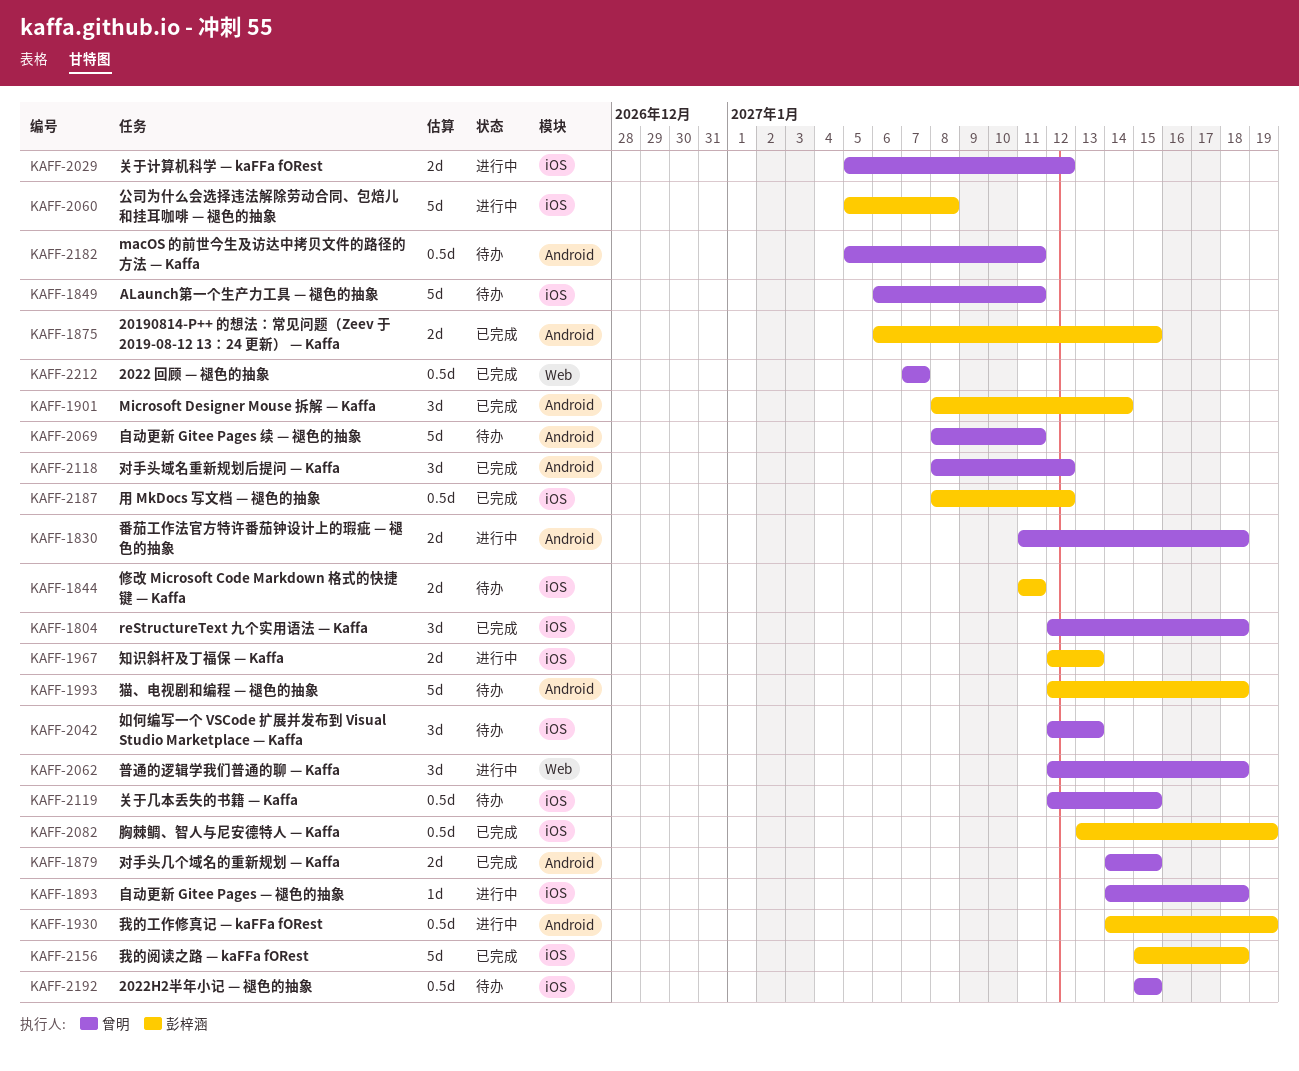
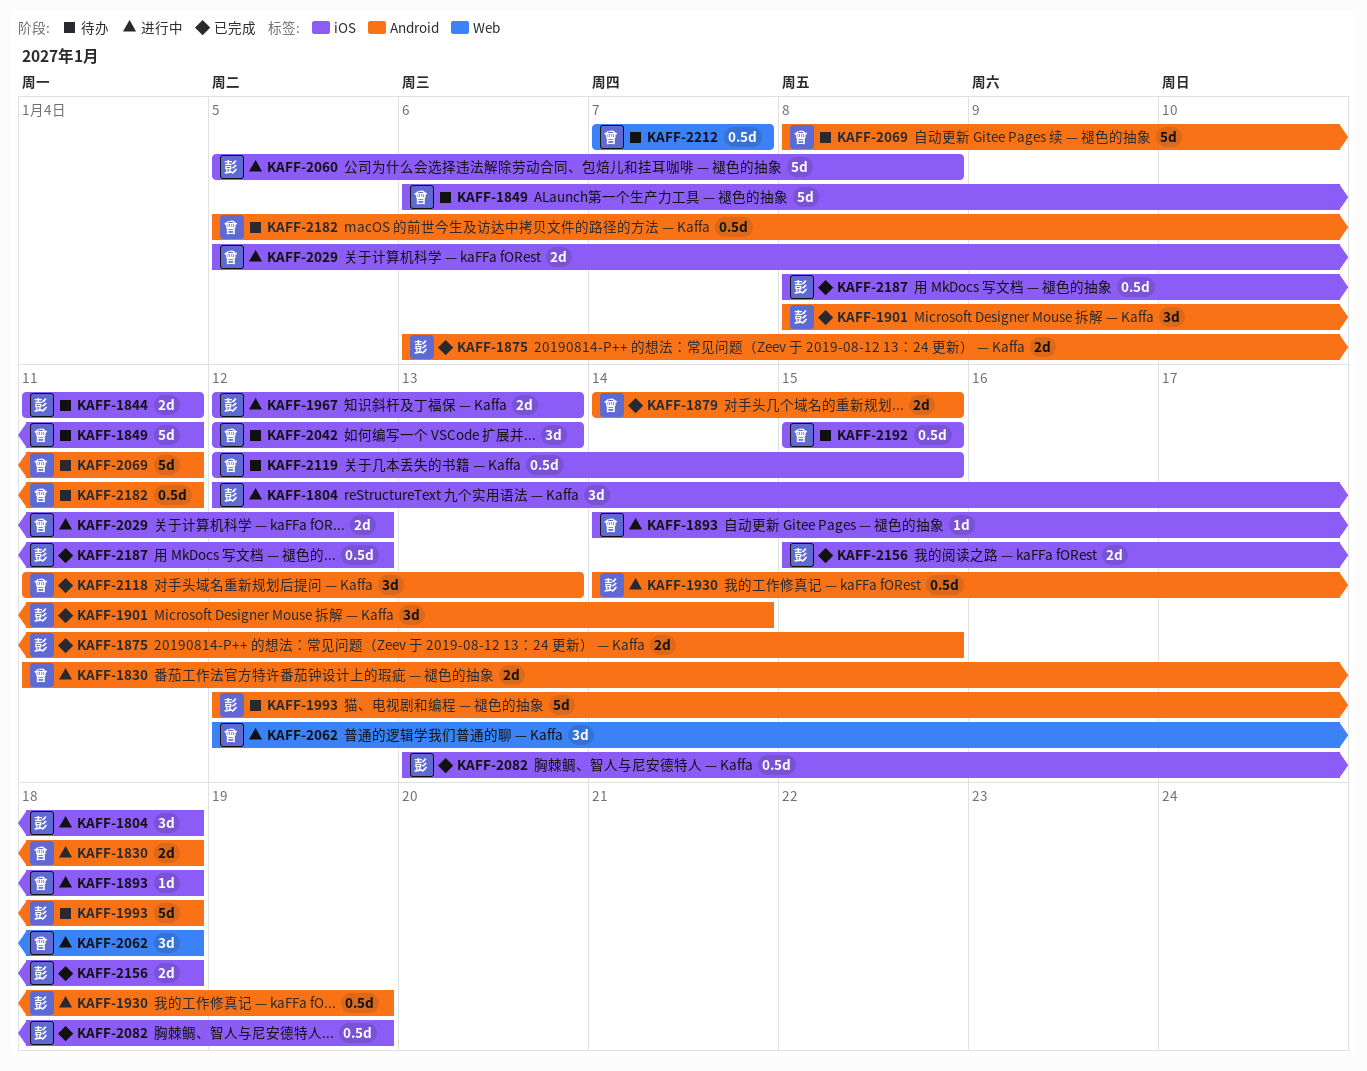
KAFF-1804, status: 已完成 -> 进行中
KAFF-1804, owner: 曾明 -> 彭梓涵
KAFF-2118, start: Jan 8 -> Jan 11
KAFF-2118, due: Jan 12 -> Jan 13
KAFF-2156, estimate: 5d -> 2d
KAFF-2212, status: 已完成 -> 待办

